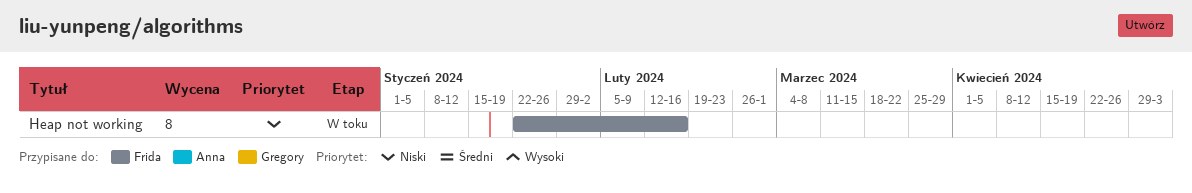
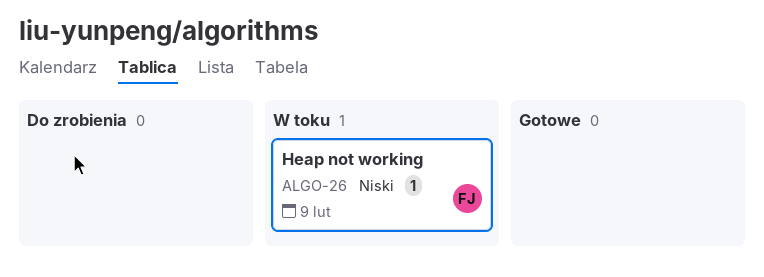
Heap not working, estimate: 8 -> 1
Heap not working, due: Feb 16 -> Feb 9

